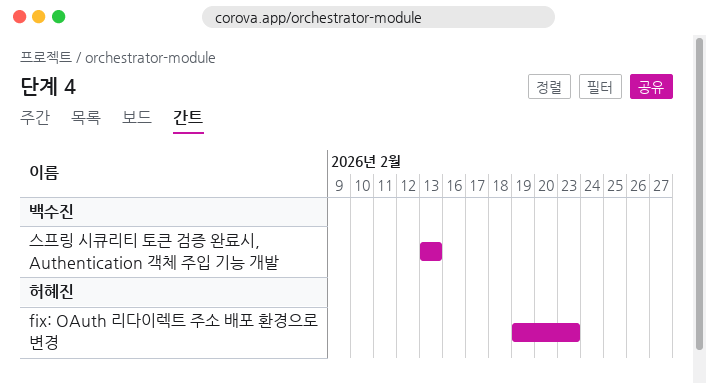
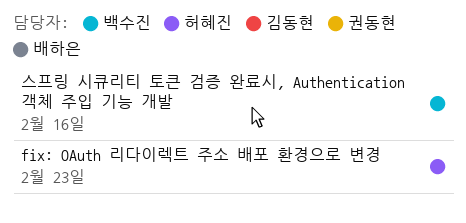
스프링 시큐리티 토큰 검증 완료시, Authentication 객체 주입 기능 개발, due: Feb 13 -> Feb 16

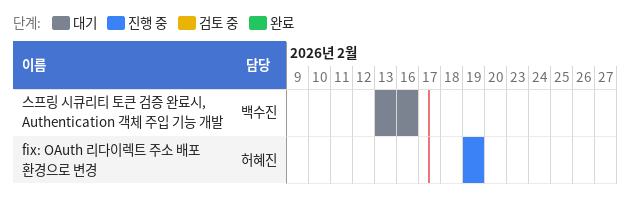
fix: OAuth 리다이렉트 주소 배포 환경으로 변경, due: Feb 23 -> Feb 19

